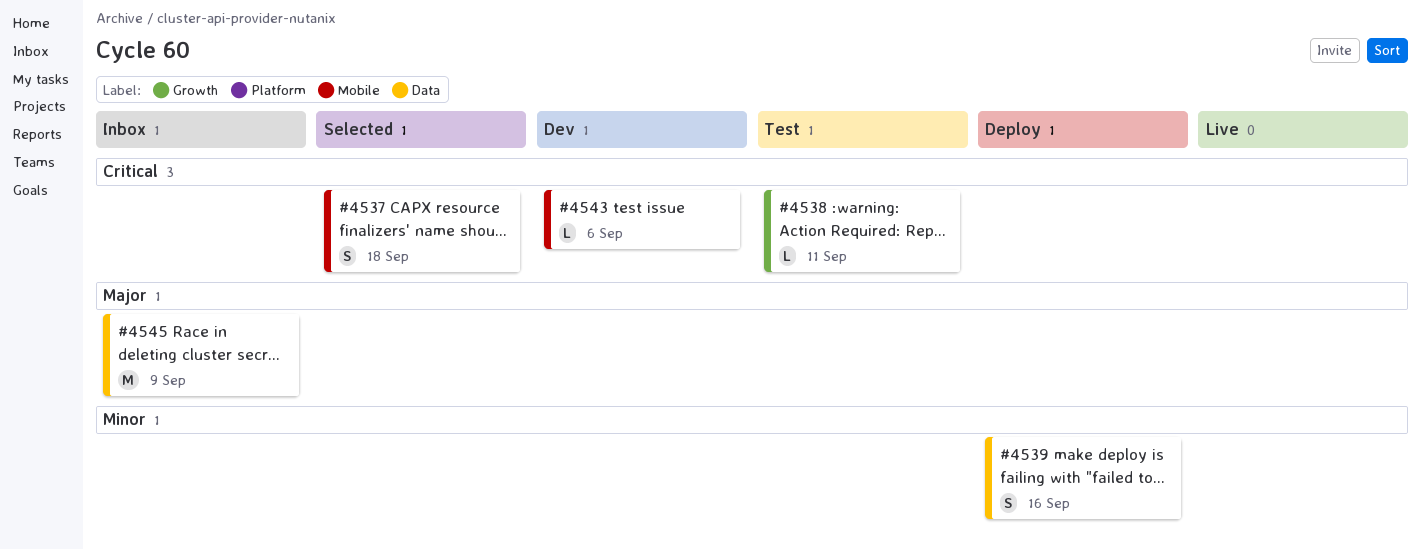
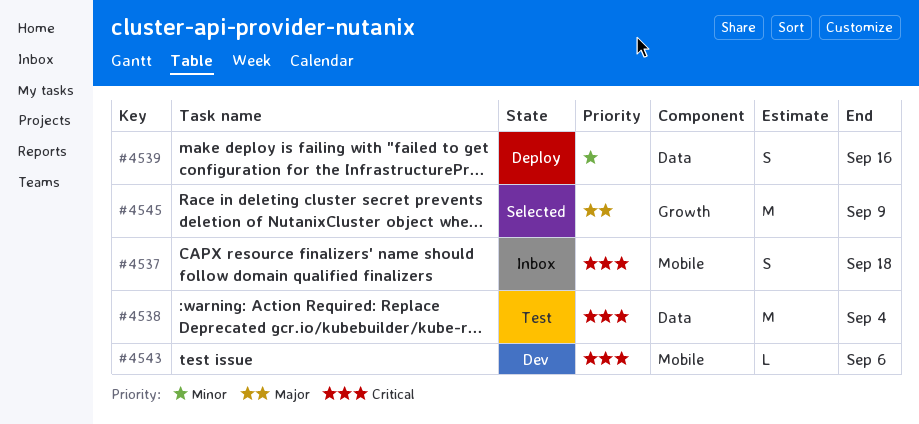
#4537, status: Selected -> Inbox
#4538, label: Growth -> Data
#4538, estimate: L -> M
#4538, due: Sep 11 -> Sep 4
#4545, status: Inbox -> Selected
#4545, label: Data -> Growth

